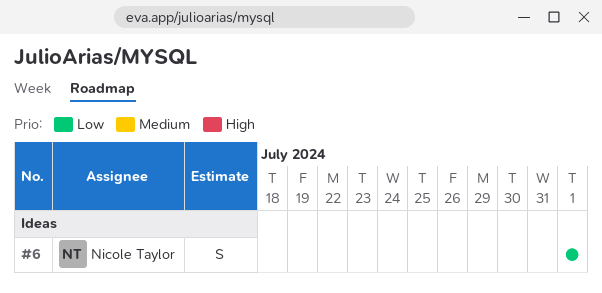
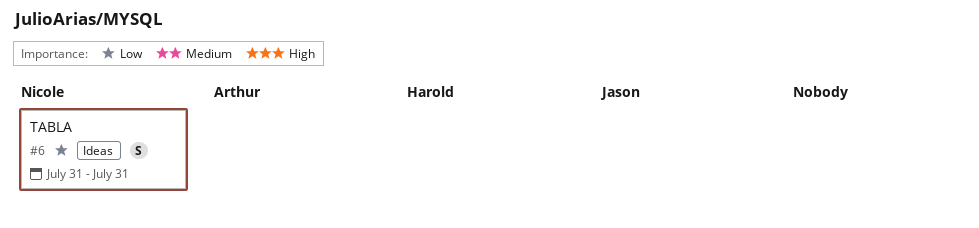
#6, start: Aug 1 -> Jul 31
#6, due: Aug 1 -> Jul 31

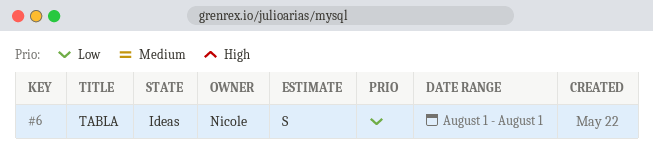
#6, start: Jul 31 -> Aug 1
#6, due: Jul 31 -> Aug 1

